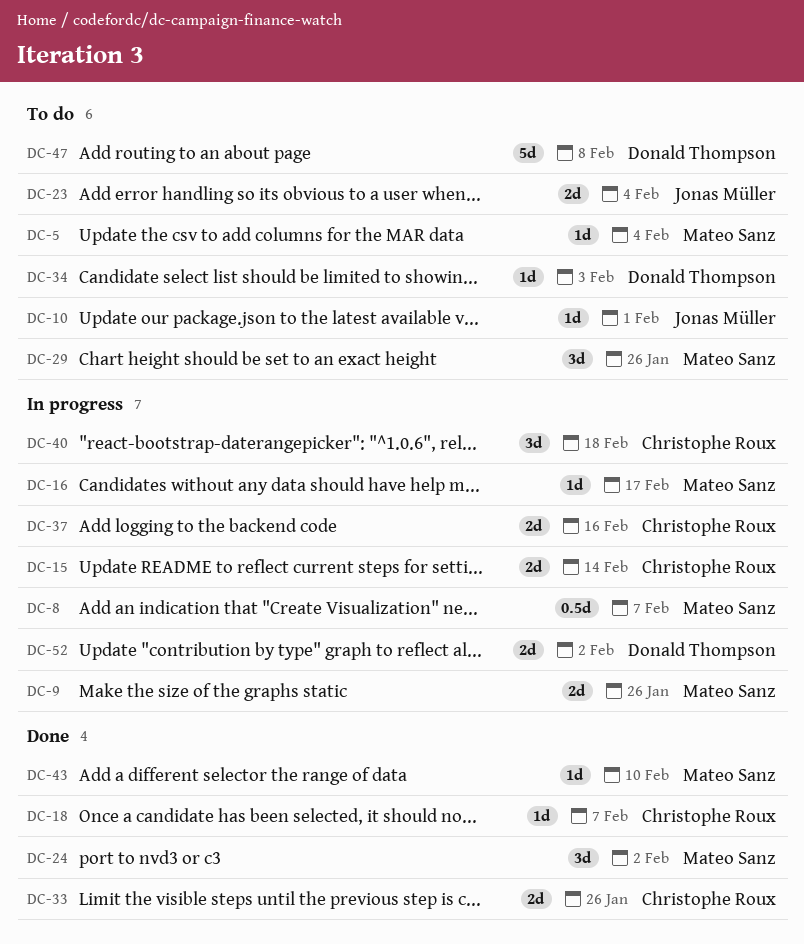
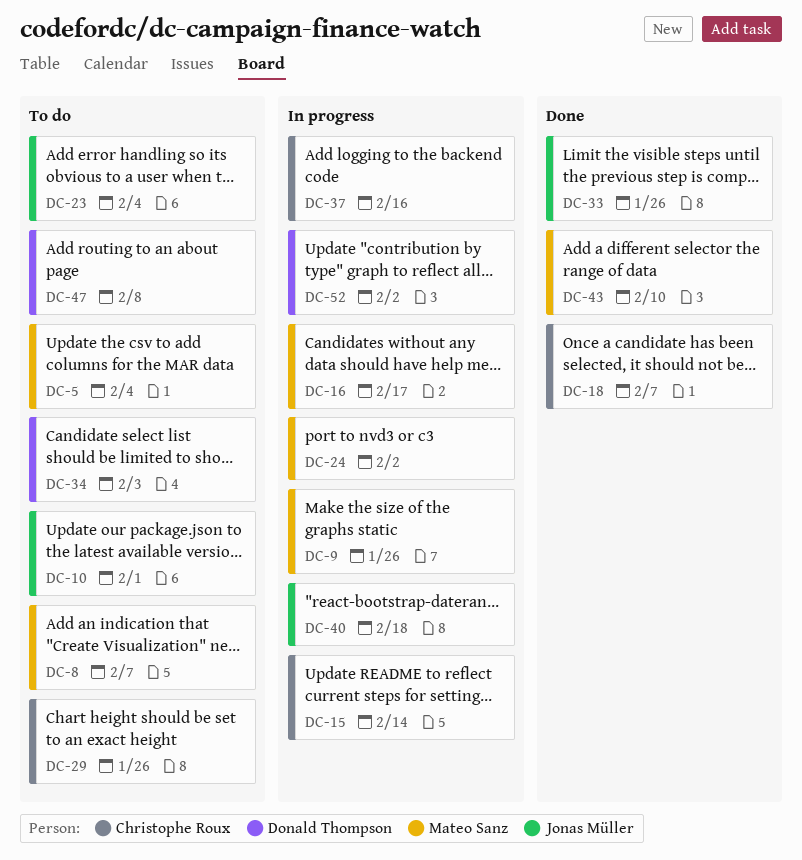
DC-8, status: In progress -> To do
DC-24, status: Done -> In progress
DC-29, owner: Mateo Sanz -> Christophe Roux
DC-33, owner: Christophe Roux -> Jonas Müller
DC-40, owner: Christophe Roux -> Jonas Müller

